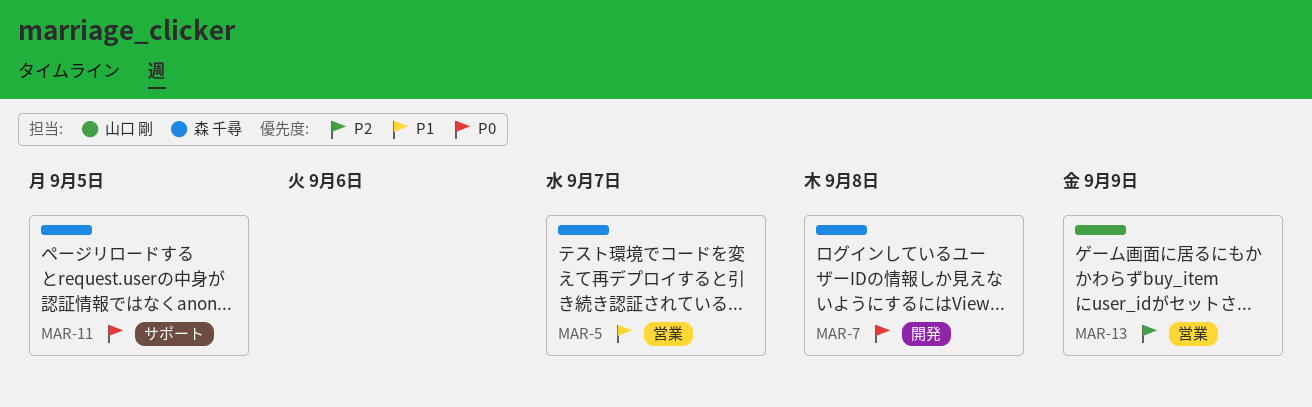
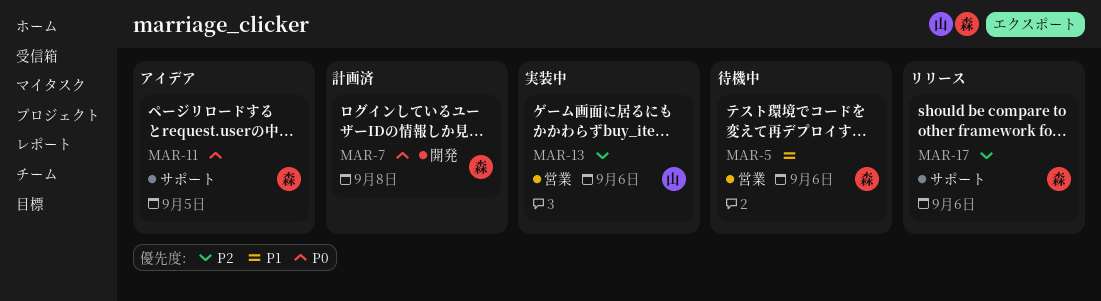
MAR-5, due: Sep 7 -> Sep 6
MAR-13, due: Sep 9 -> Sep 6
MAR-17: none -> present

